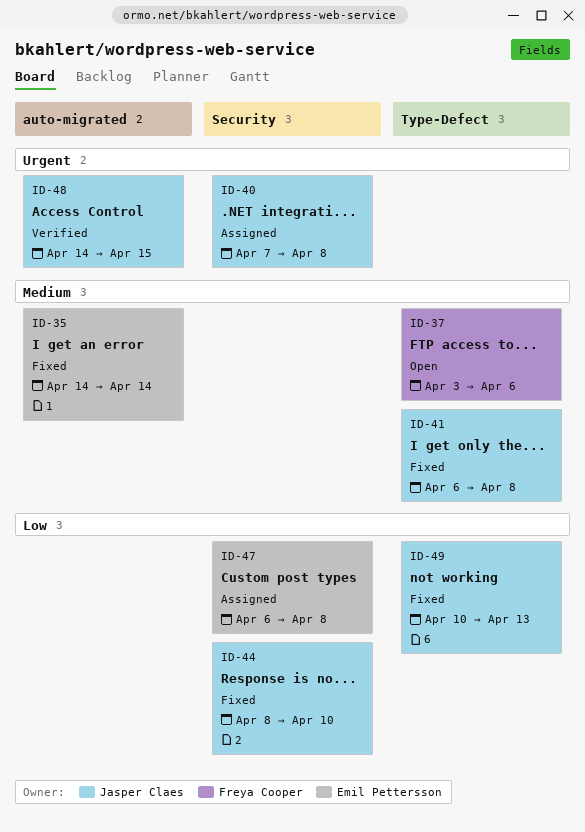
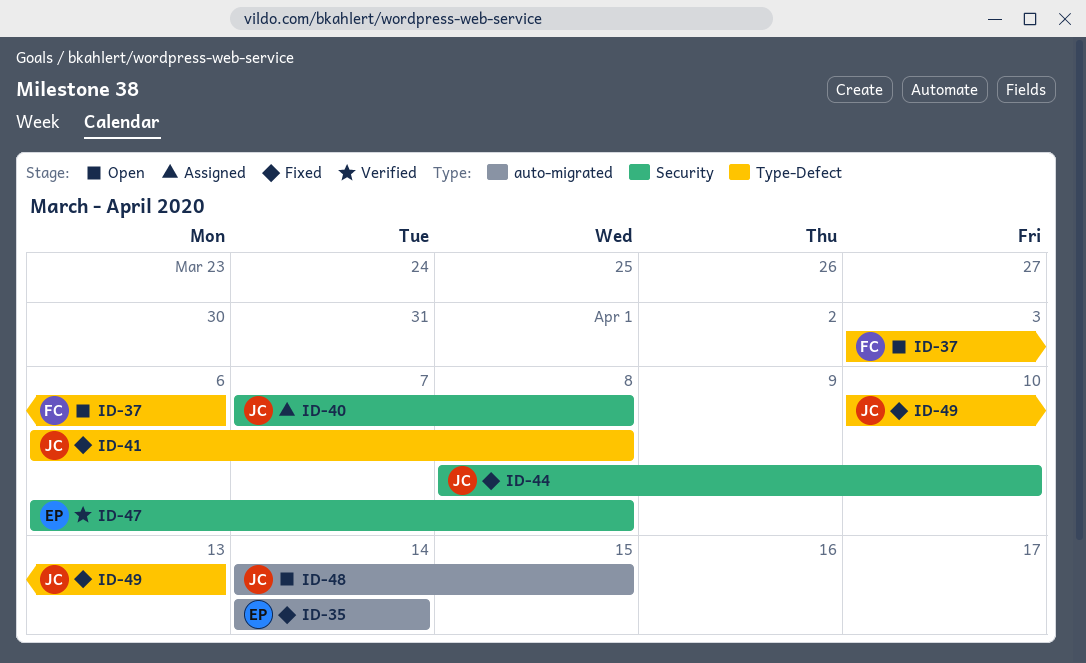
ID-47, status: Assigned -> Verified
ID-48, status: Verified -> Open

